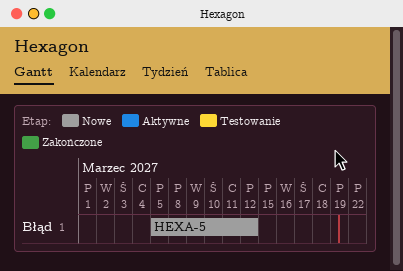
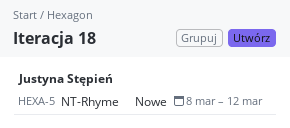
HEXA-5, start: Mar 5 -> Mar 8

